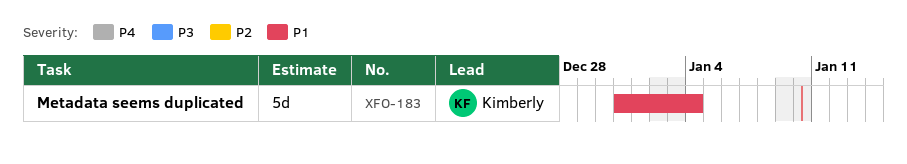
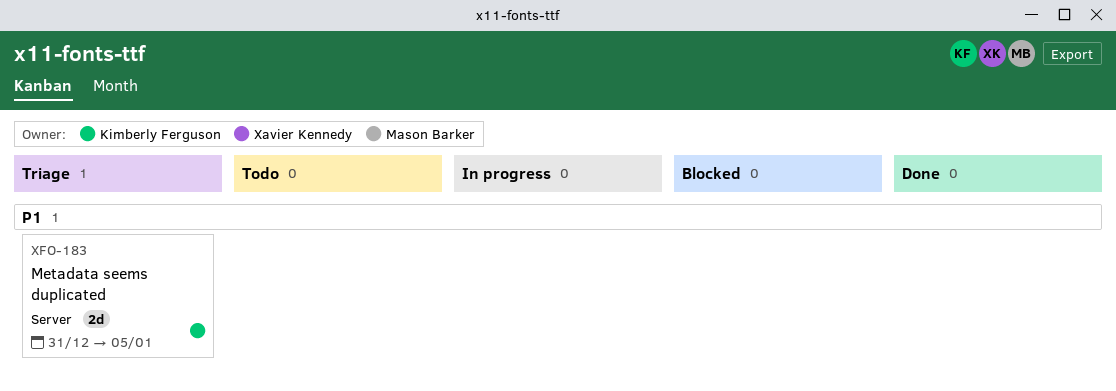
XFO-183, estimate: 5d -> 2d
XFO-183, due: Jan 4 -> Jan 5

